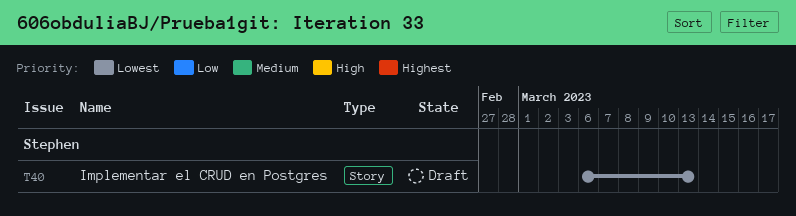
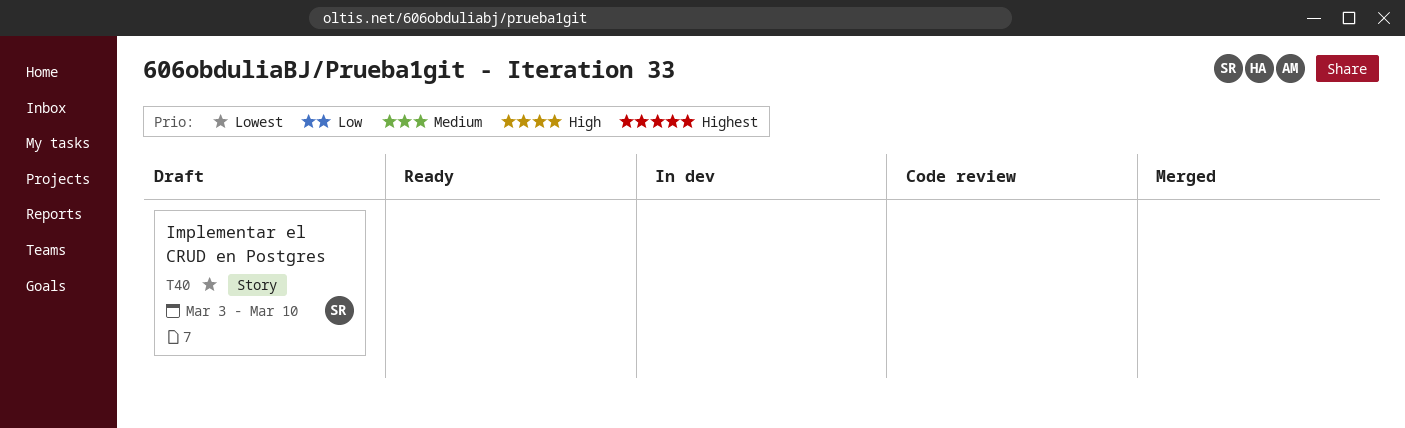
T40, start: Mar 6 -> Mar 3
T40, due: Mar 13 -> Mar 10

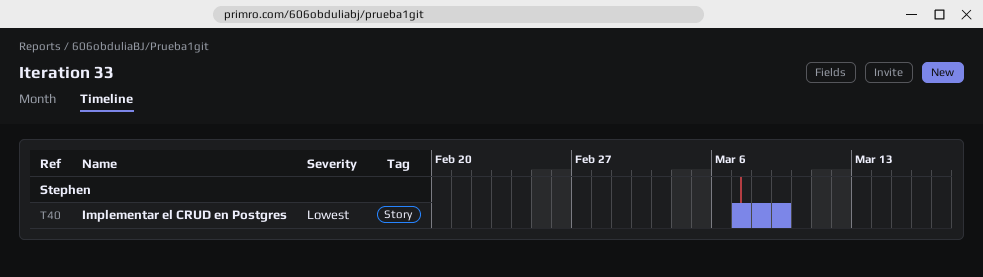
T40, start: Mar 3 -> Mar 7
T40, due: Mar 10 -> Mar 9

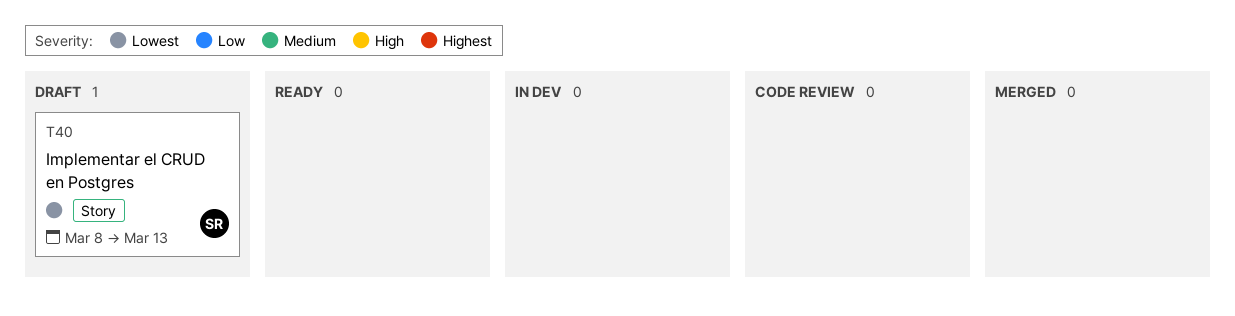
T40, start: Mar 7 -> Mar 8
T40, due: Mar 9 -> Mar 13

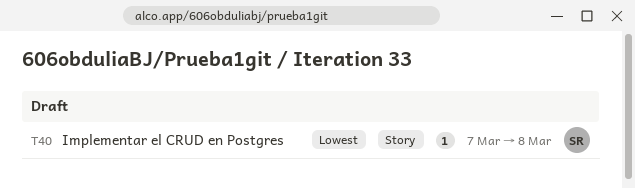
T40, start: Mar 8 -> Mar 7
T40, due: Mar 13 -> Mar 8

